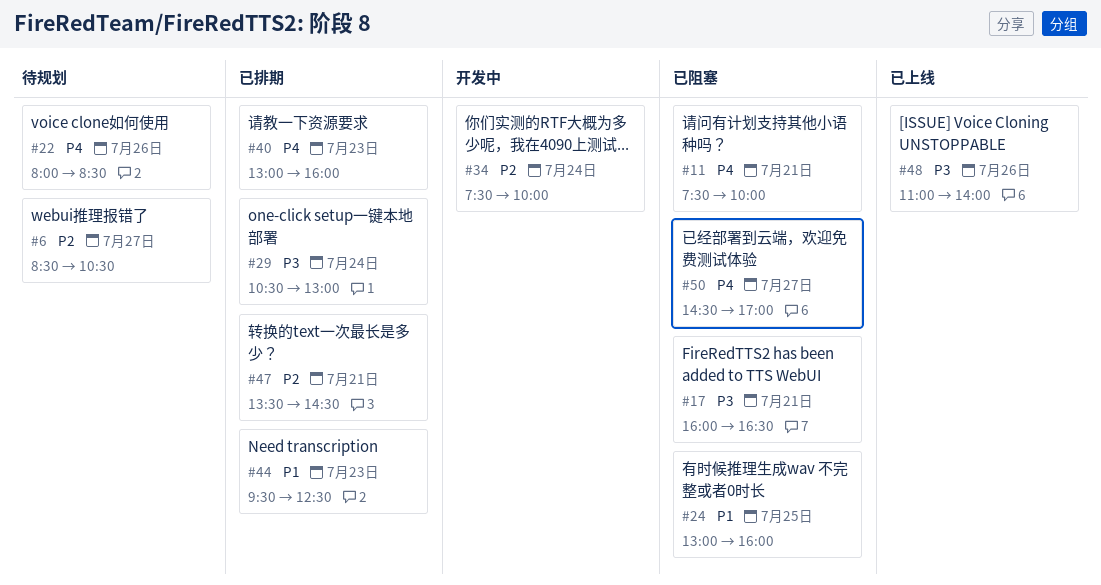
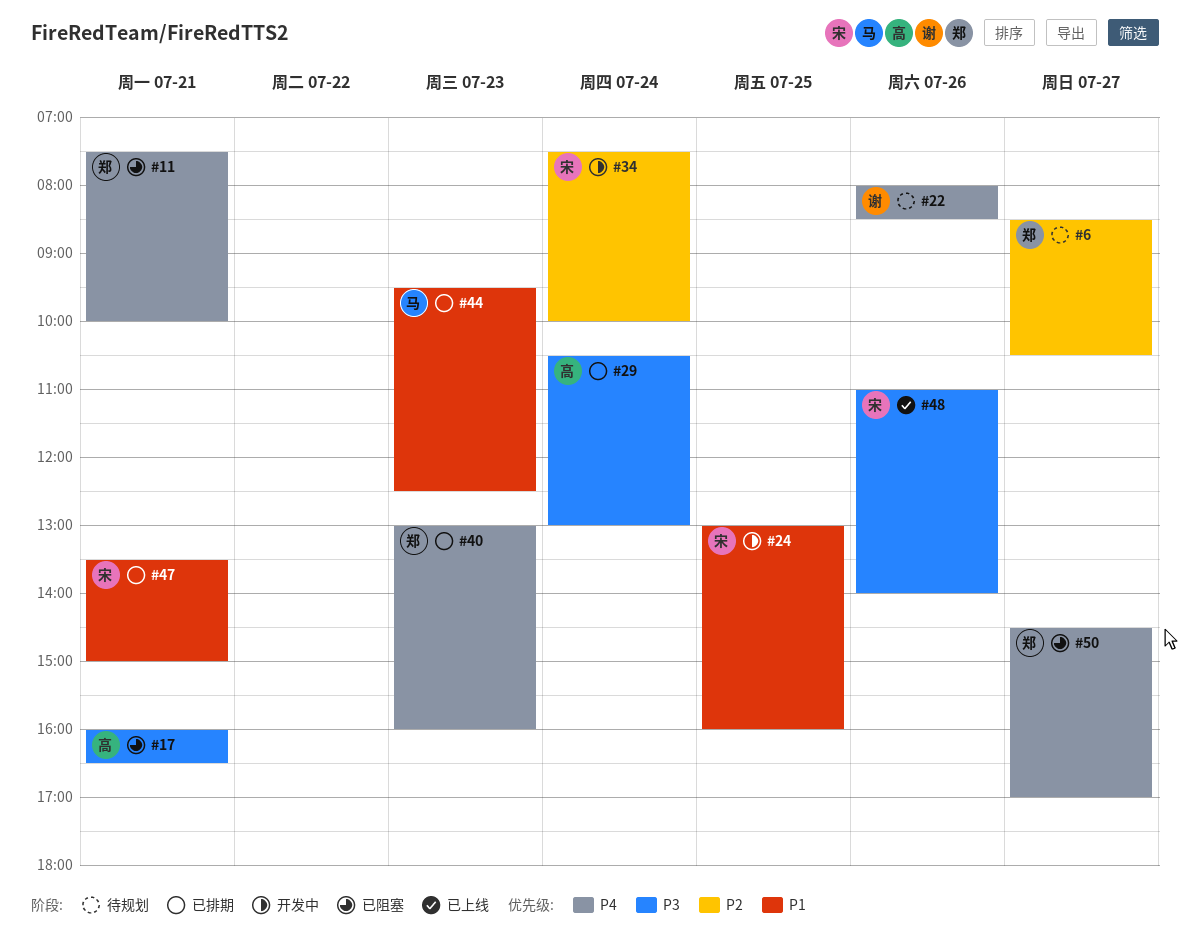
#24, status: 已阻塞 -> 开发中
#47, priority: P2 -> P1
#47, ends: 14:30 -> 15:00

